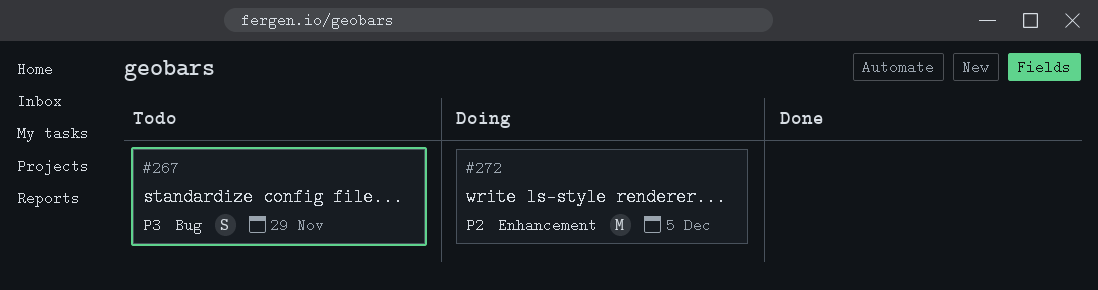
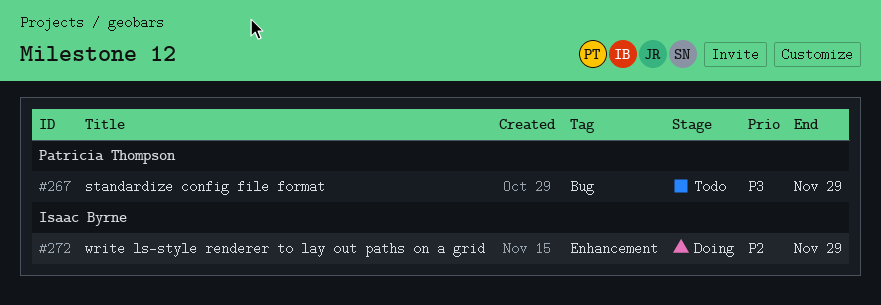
#272, due: Dec 5 -> Nov 29

